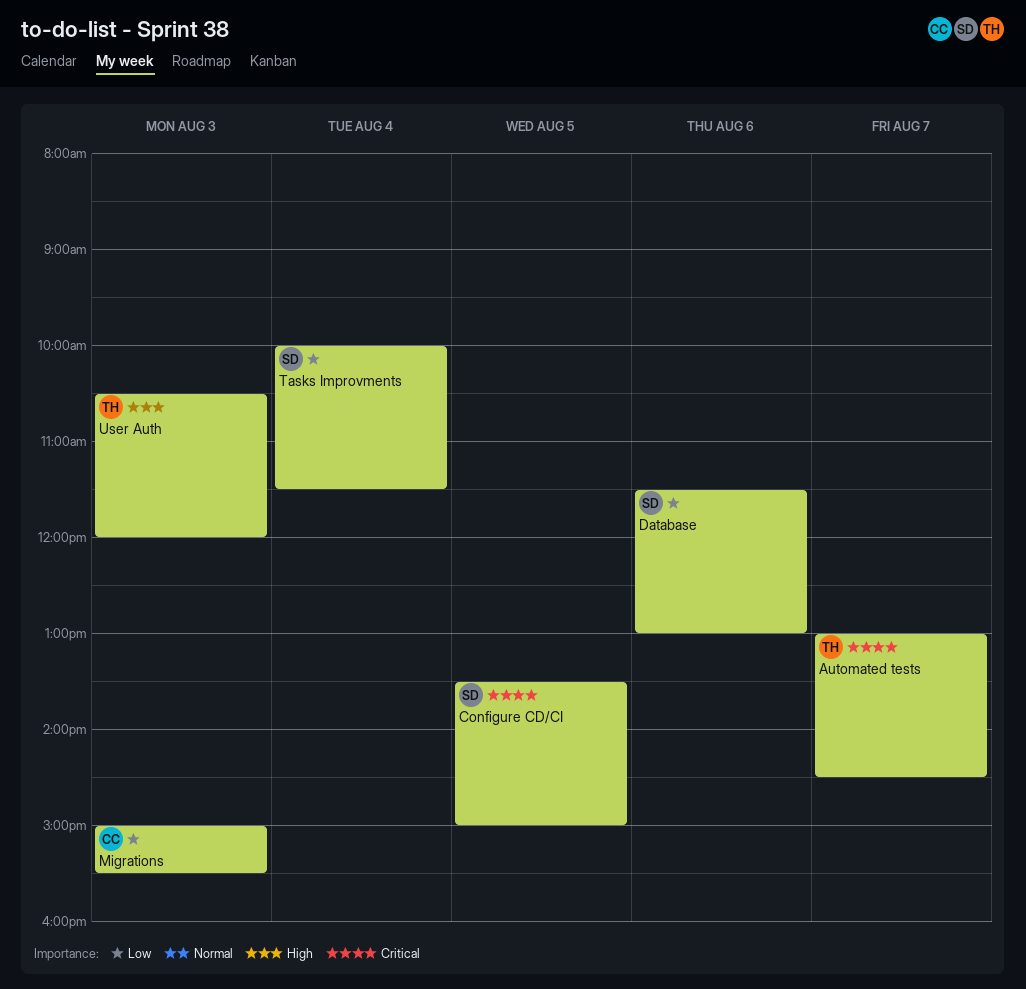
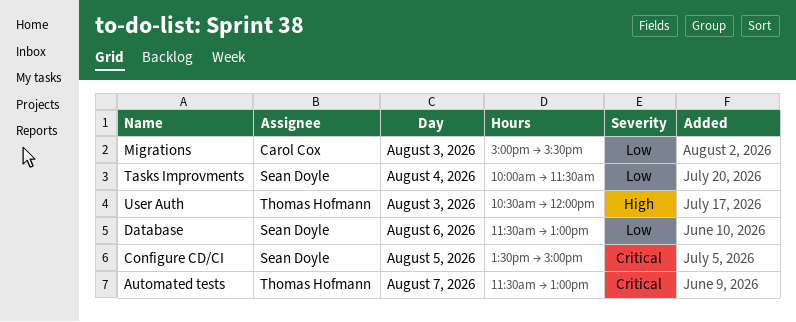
Automated tests, begins: 13:00 -> 11:30
Automated tests, ends: 14:30 -> 13:00

